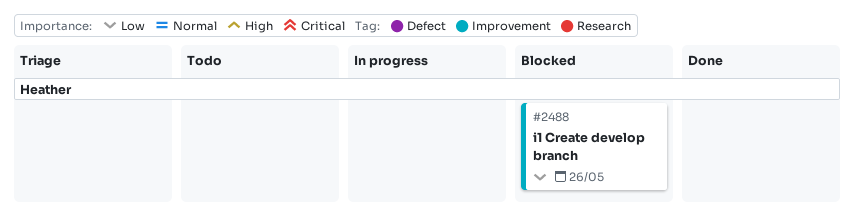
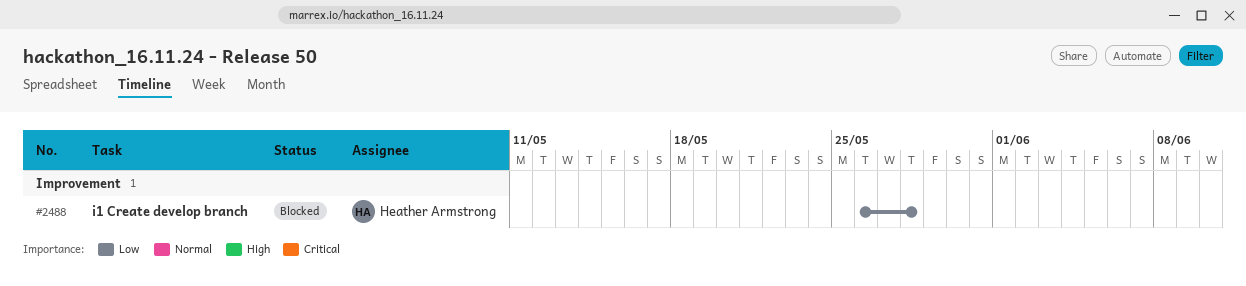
#2488, due: May 26 -> May 28

